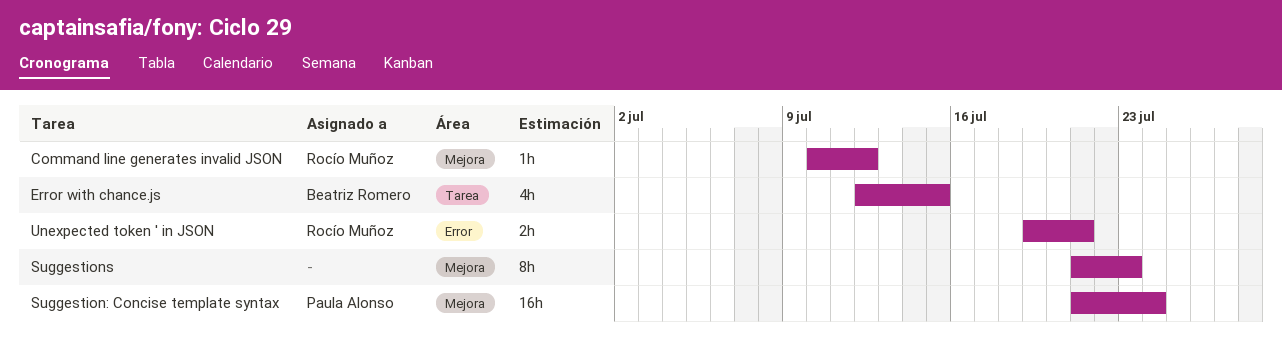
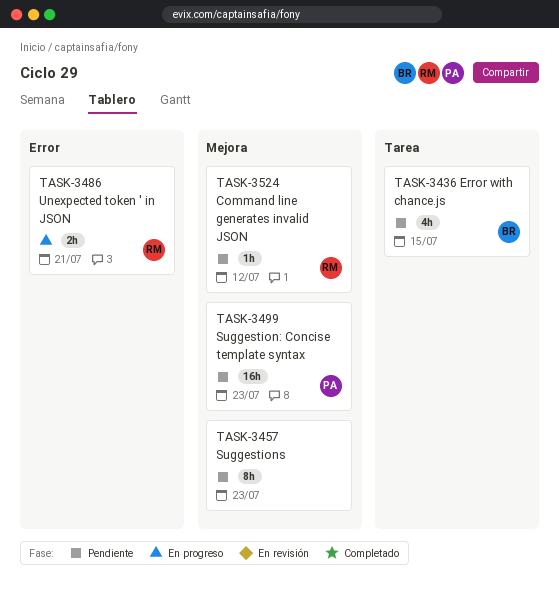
Suggestion: Concise template syntax, due: Jul 24 -> Jul 23

